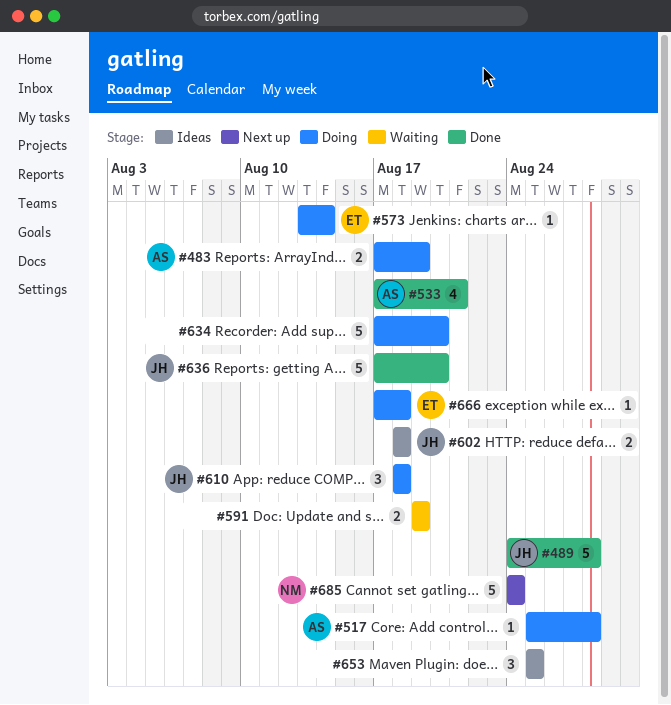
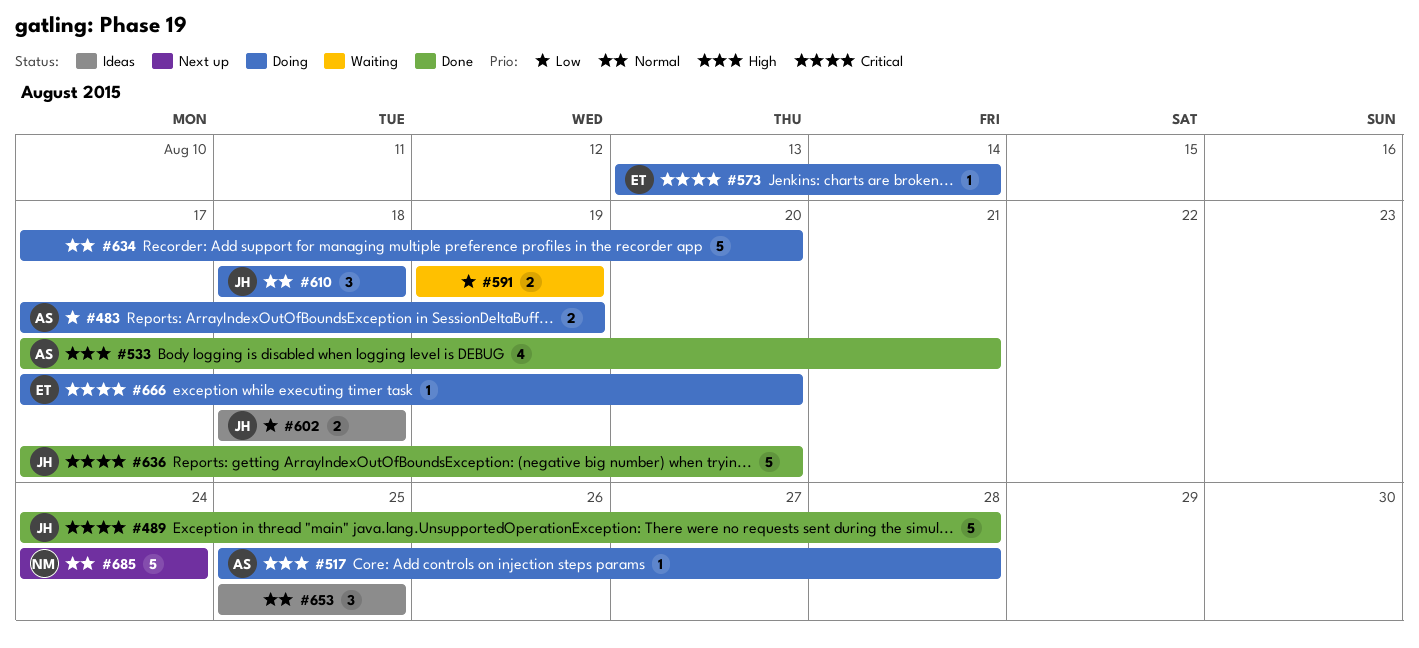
#666, due: Aug 18 -> Aug 20

